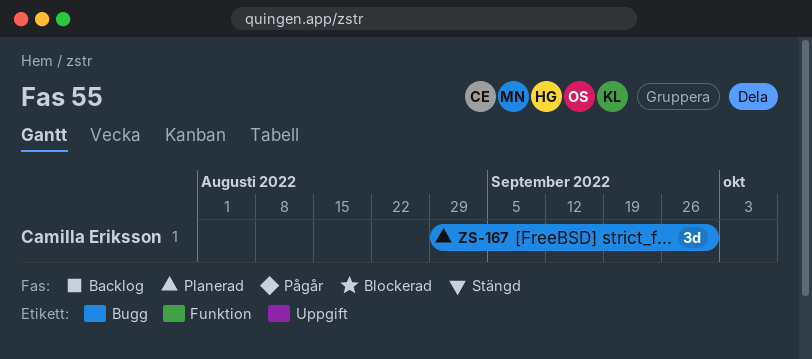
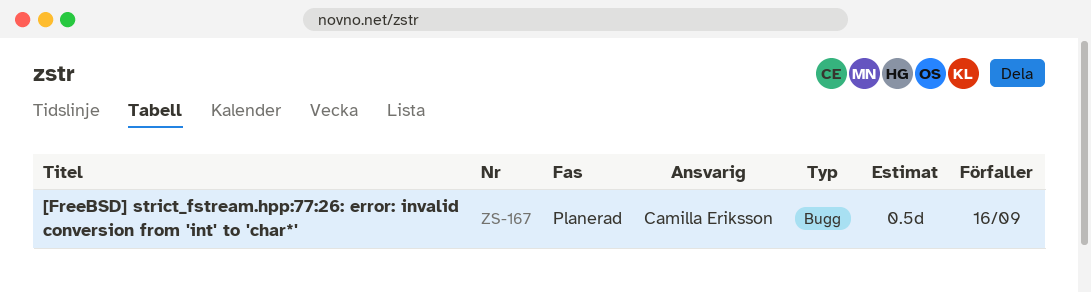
ZS-167, estimate: 3d -> 0.5d
ZS-167, due: Sep 30 -> Sep 16

